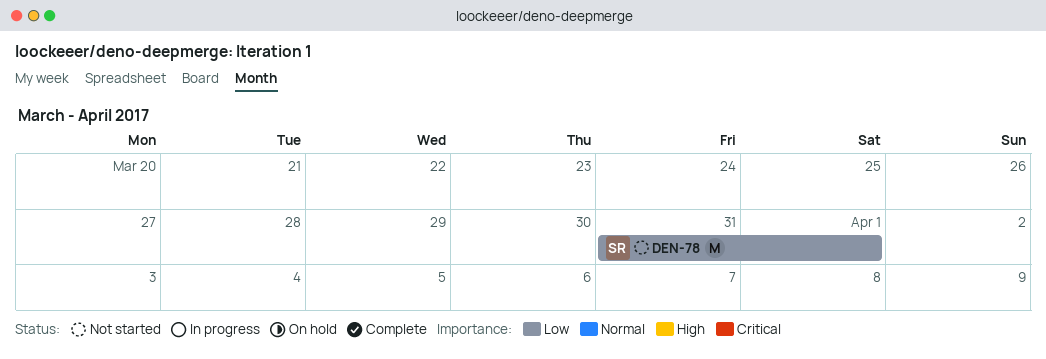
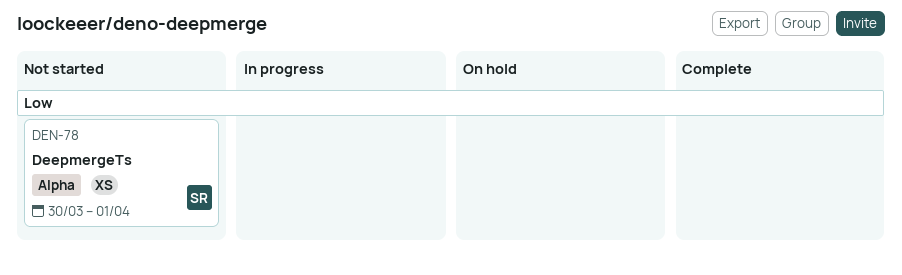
DEN-78, estimate: M -> XS
DEN-78, start: Mar 31 -> Mar 30

